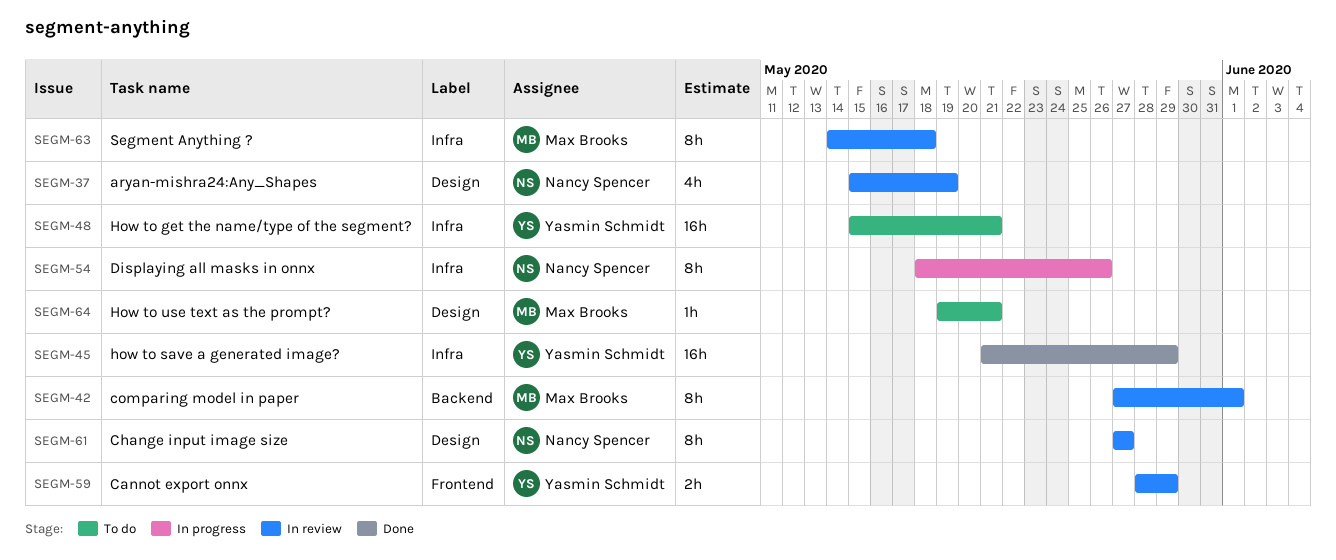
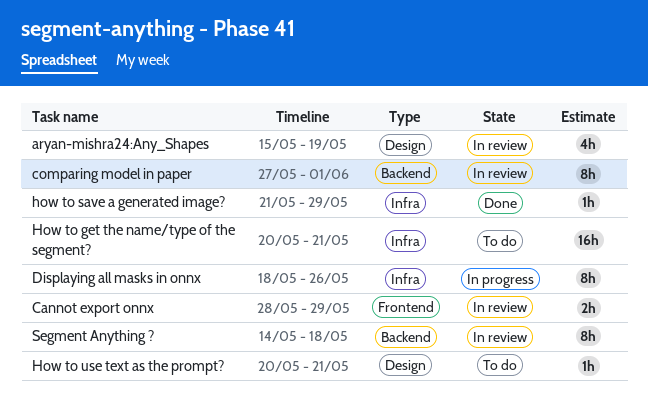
Change input image size: present -> none
How to get the name/type of the segment?, start: May 15 -> May 20
how to save a generated image?, estimate: 16h -> 1h
How to use text as the prompt?, start: May 19 -> May 20
Segment Anything ?, label: Infra -> Backend

